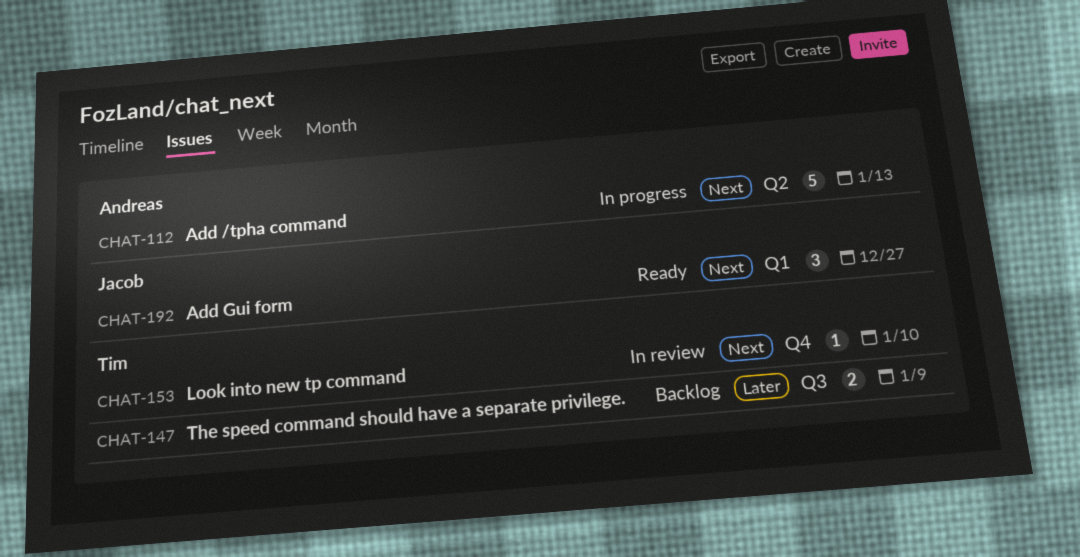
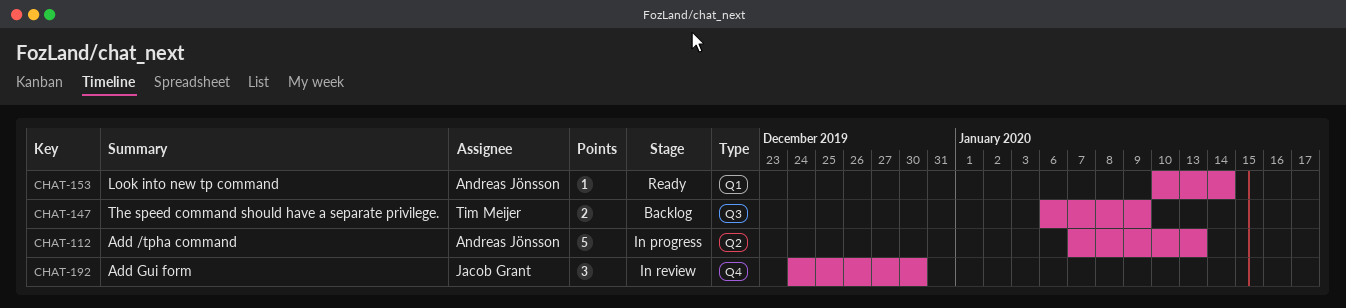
CHAT-153, status: In review -> Ready
CHAT-153, owner: Tim Meijer -> Andreas Jönsson
CHAT-153, label: Q4 -> Q1
CHAT-153, due: Jan 10 -> Jan 14
CHAT-192, status: Ready -> In review
CHAT-192, label: Q1 -> Q4
CHAT-192, due: Dec 27 -> Dec 30

